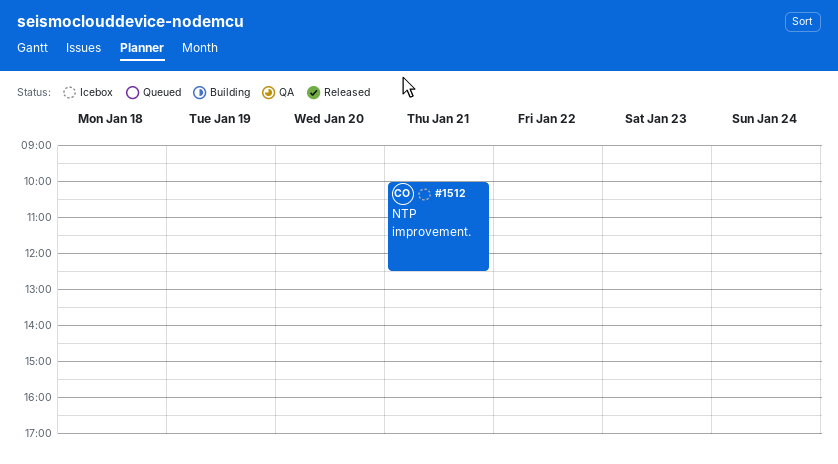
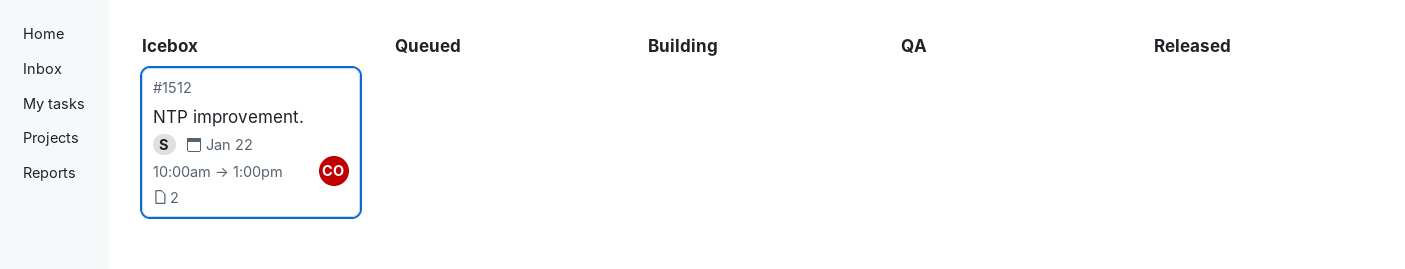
#1512, day: Jan 21 -> Jan 22
#1512, ends: 12:30 -> 13:00

